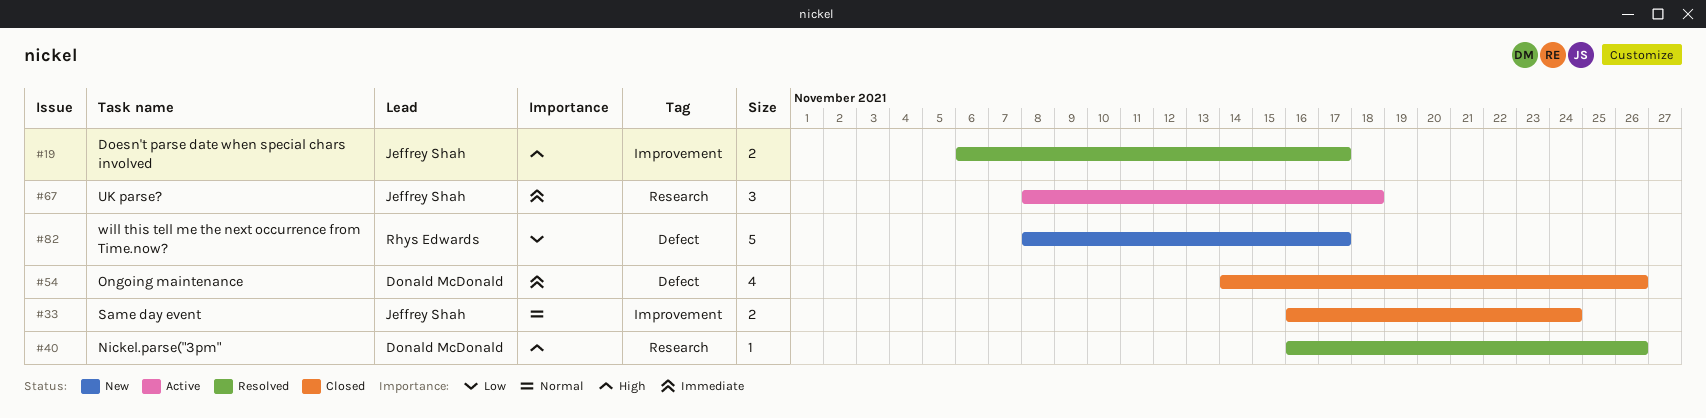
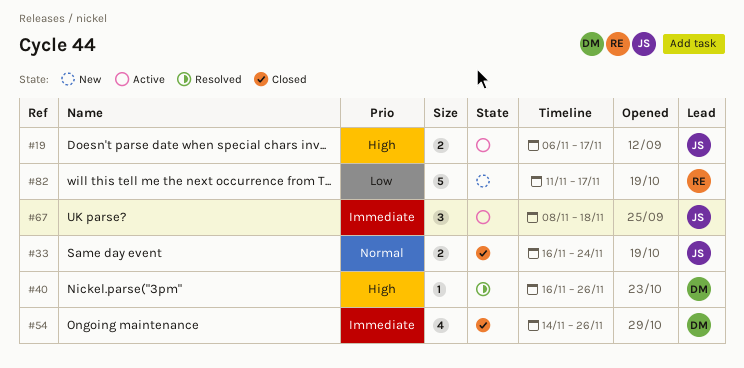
#19, status: Resolved -> Active
#82, start: Nov 8 -> Nov 11

